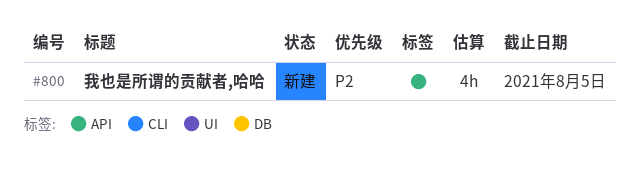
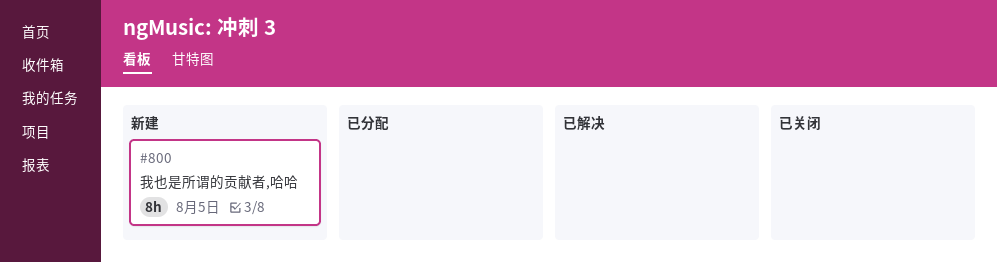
#800, estimate: 4h -> 8h

